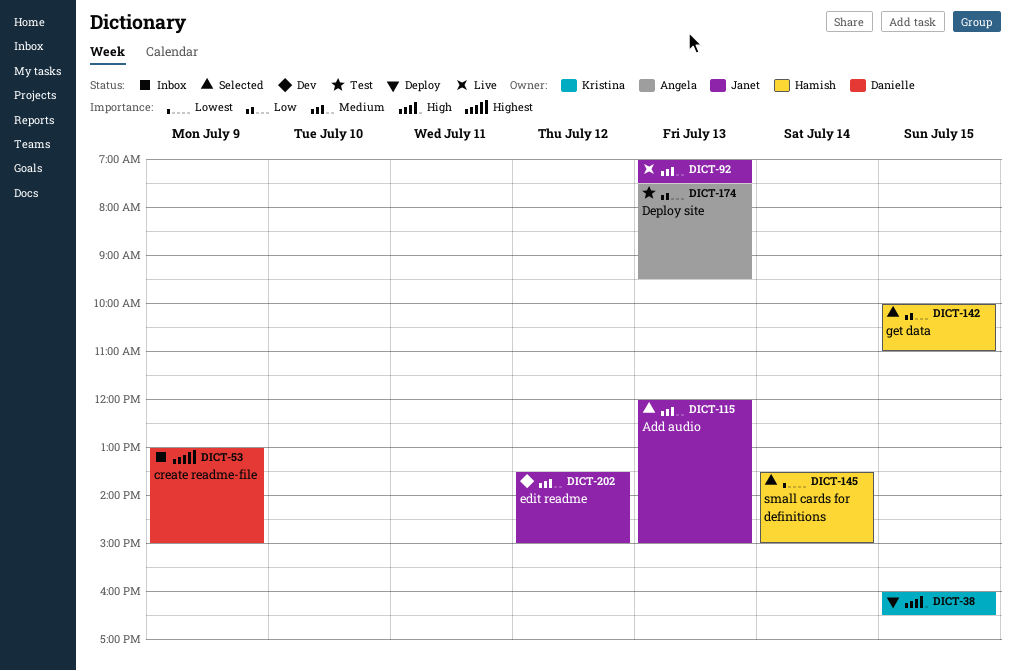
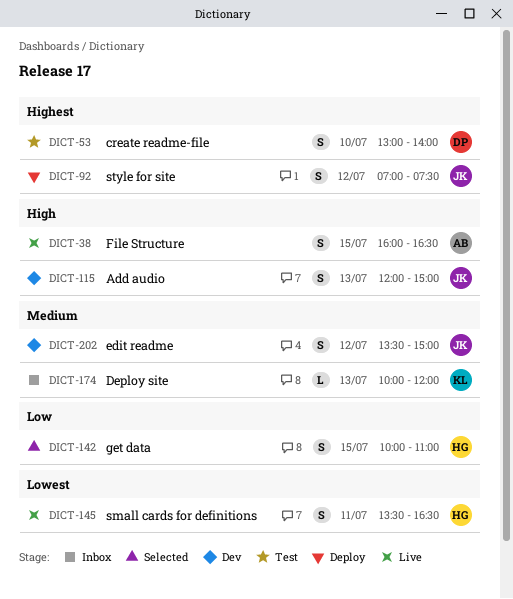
DICT-38, status: Deploy -> Live
DICT-38, owner: Kristina -> Angela
DICT-53, status: Inbox -> Test
DICT-53, day: Jul 9 -> Jul 10
DICT-53, ends: 15:00 -> 14:00
DICT-92, status: Live -> Deploy
DICT-92, priority: Medium -> Highest
DICT-92, day: Jul 13 -> Jul 12
DICT-115, status: Selected -> Dev
DICT-115, priority: Medium -> High
DICT-145, status: Selected -> Live
DICT-145, day: Jul 14 -> Jul 11
DICT-145, ends: 15:00 -> 16:30
DICT-174, status: Test -> Inbox
DICT-174, owner: Angela -> Kristina
DICT-174, priority: Low -> Medium
DICT-174, begins: 07:30 -> 10:00
DICT-174, ends: 09:30 -> 12:00

